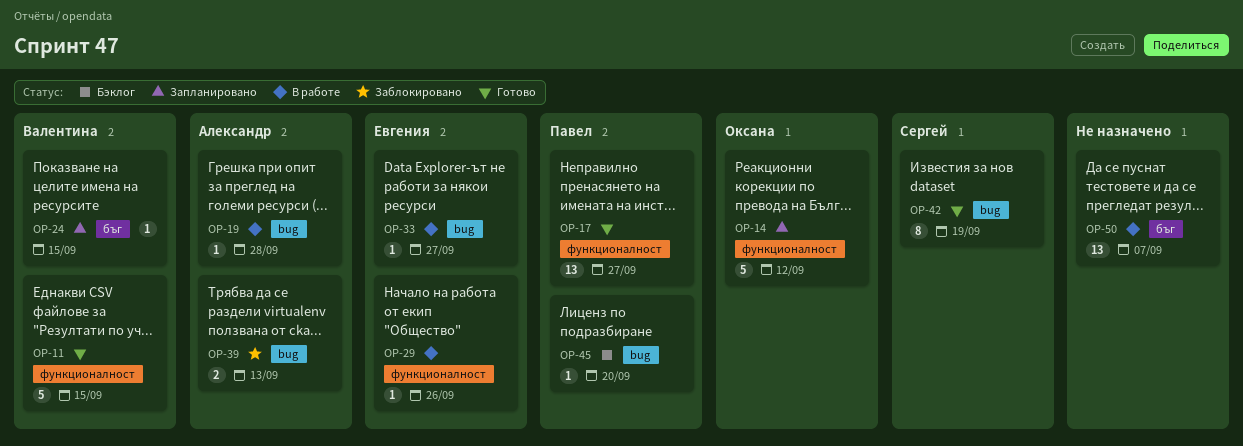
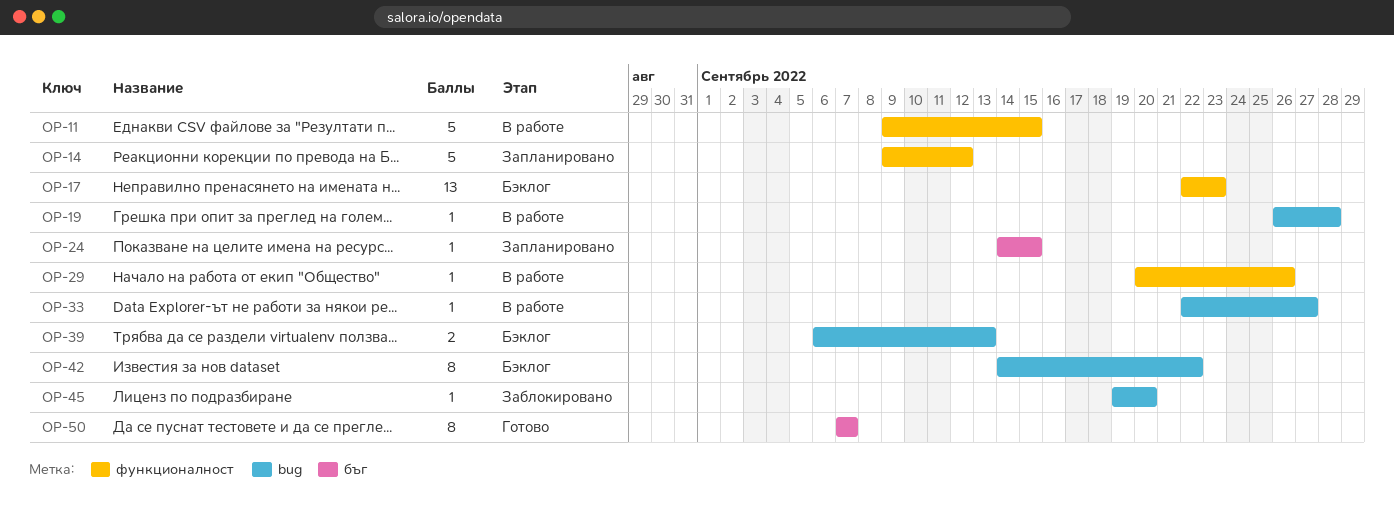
OP-11, status: Готово -> В работе
OP-17, status: Готово -> Бэклог
OP-17, due: Sep 27 -> Sep 23
OP-39, status: Заблокировано -> Бэклог
OP-42, status: Готово -> Бэклог
OP-42, due: Sep 19 -> Sep 22
OP-45, status: Бэклог -> Заблокировано
OP-50, status: В работе -> Готово
OP-50, estimate: 13 -> 8

